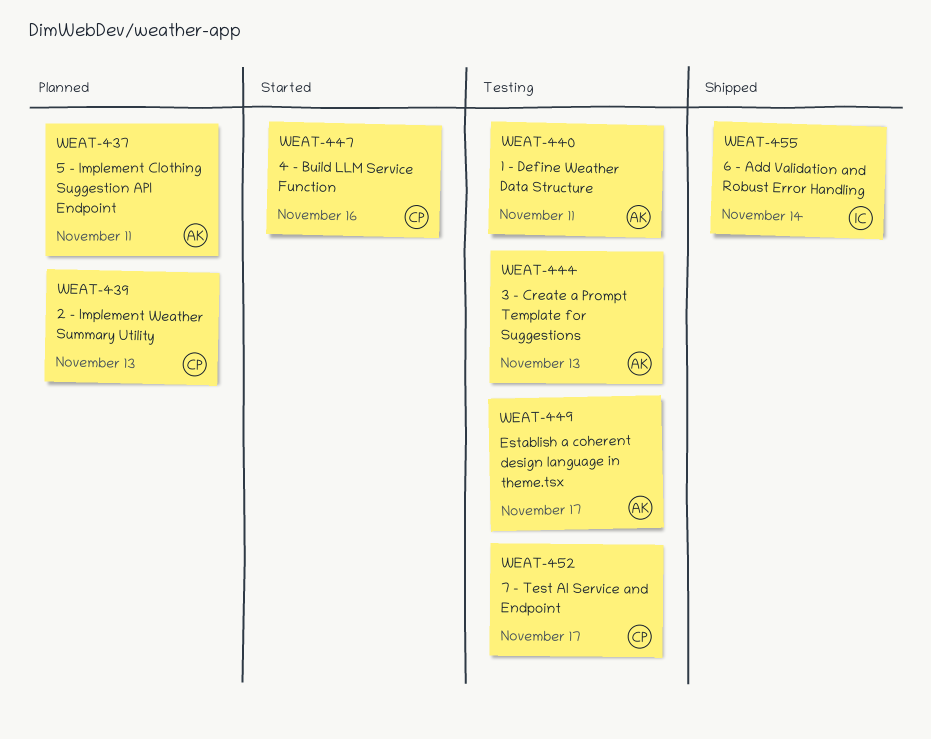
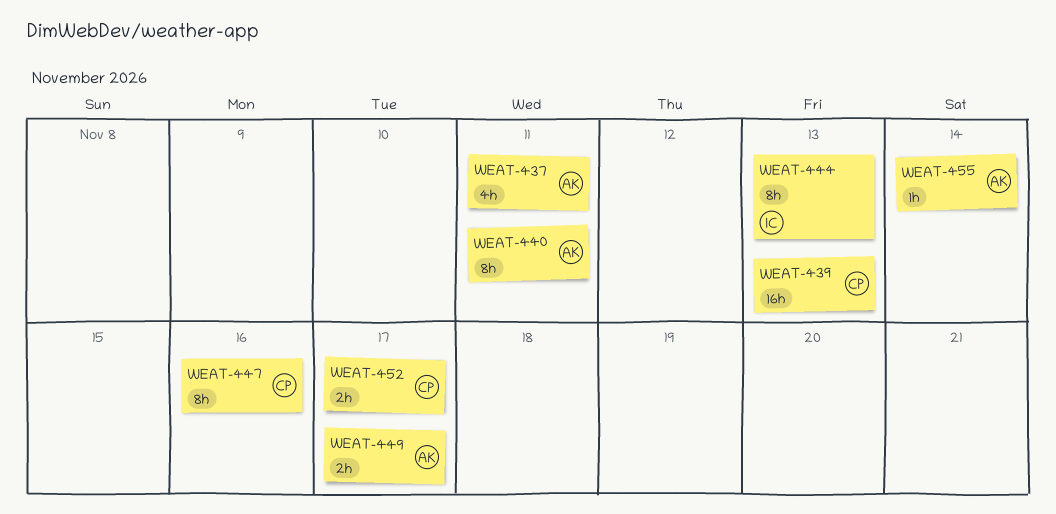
WEAT-444, owner: AK -> IC
WEAT-455, owner: IC -> AK

